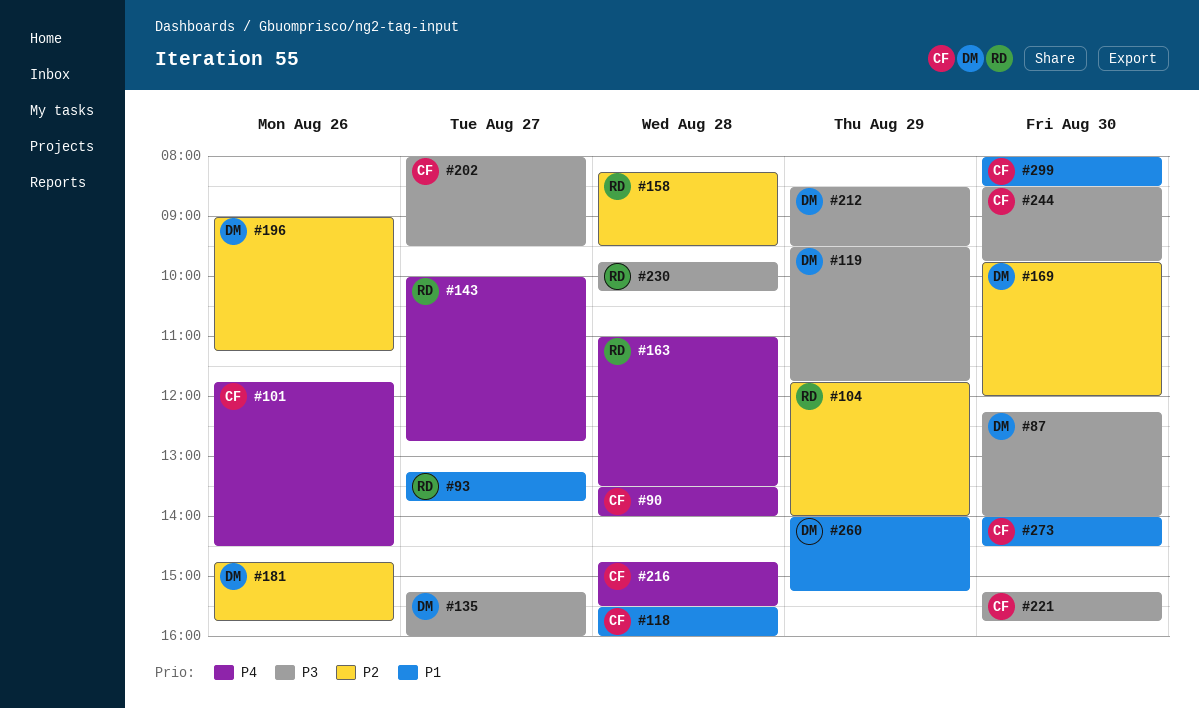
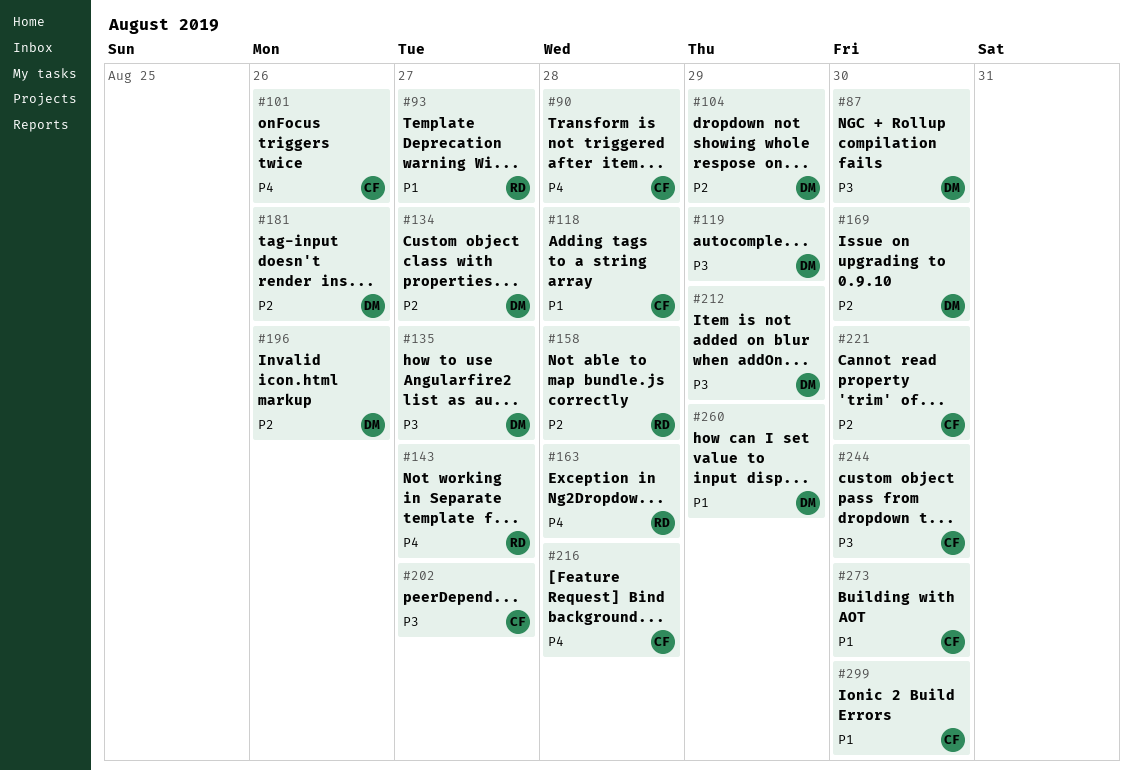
#104, owner: RD -> DM
#134: none -> present
#221, priority: P3 -> P2
#230: present -> none

